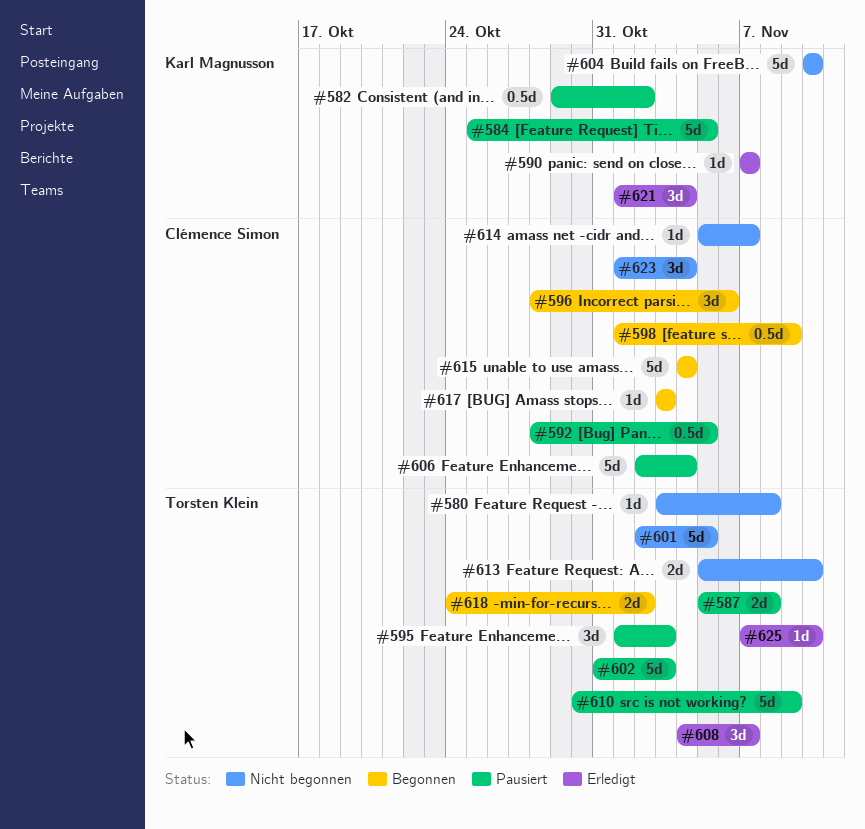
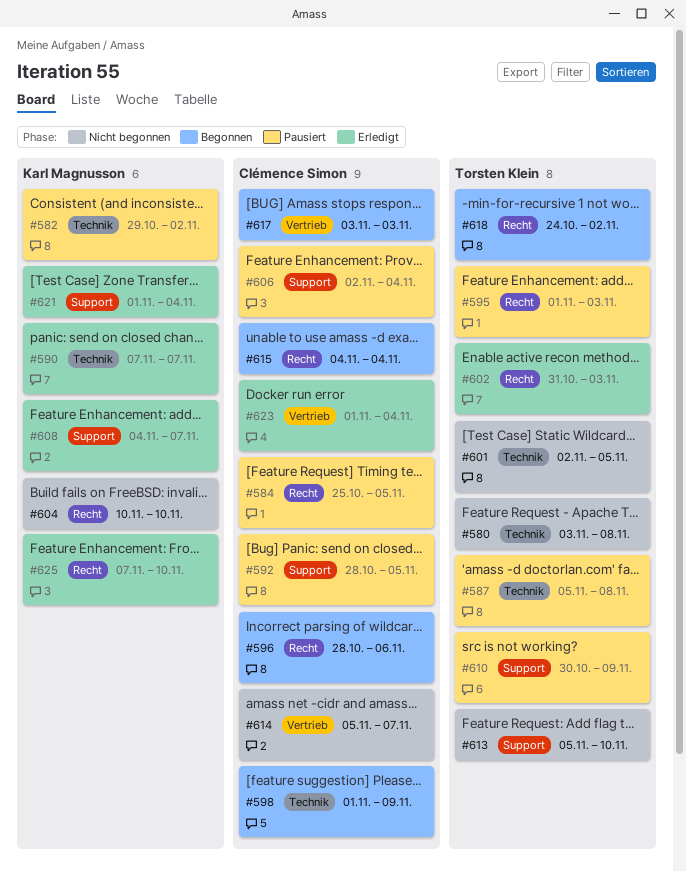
#584, owner: Karl Magnusson -> Clémence Simon
#602, status: Pausiert -> Erledigt
#608, owner: Torsten Klein -> Karl Magnusson
#623, status: Nicht begonnen -> Erledigt
#625, owner: Torsten Klein -> Karl Magnusson

